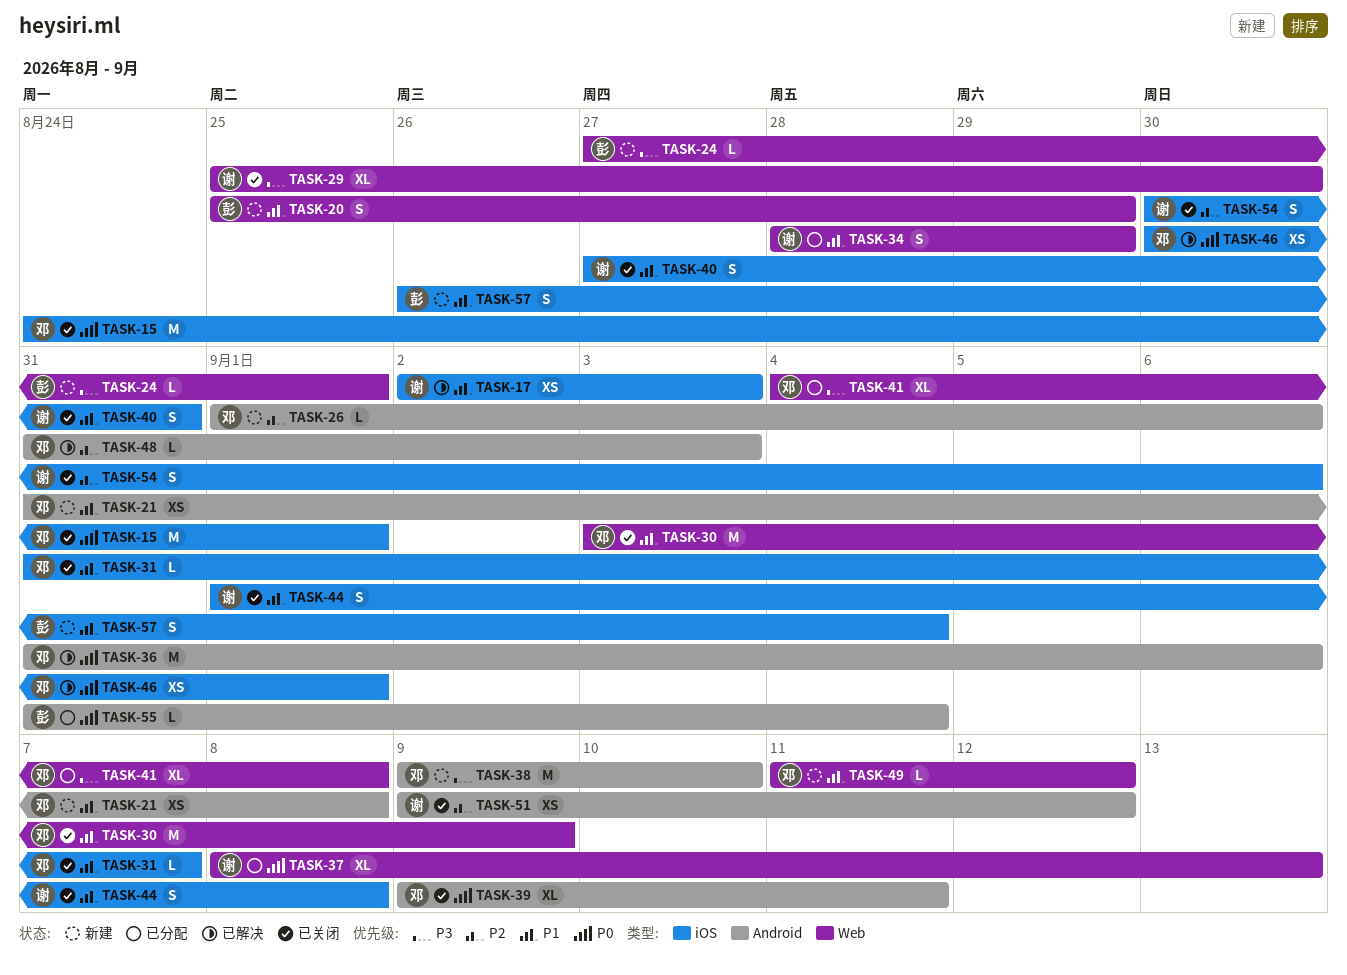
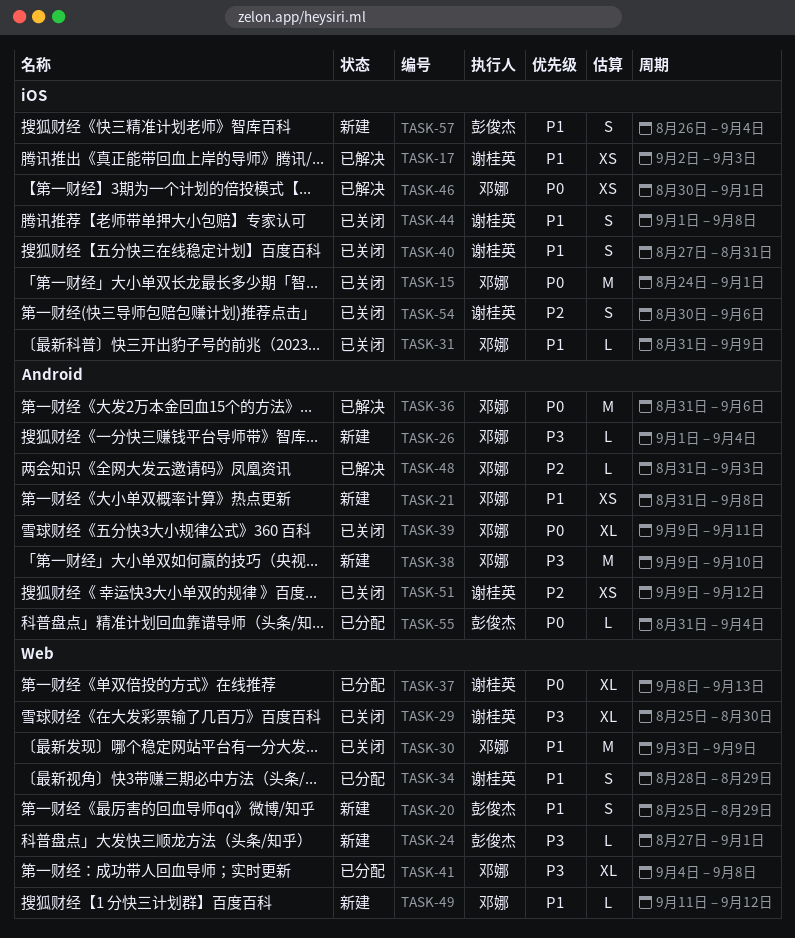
TASK-26, priority: P2 -> P3
TASK-26, due: Sep 6 -> Sep 4
TASK-31, due: Sep 7 -> Sep 9

